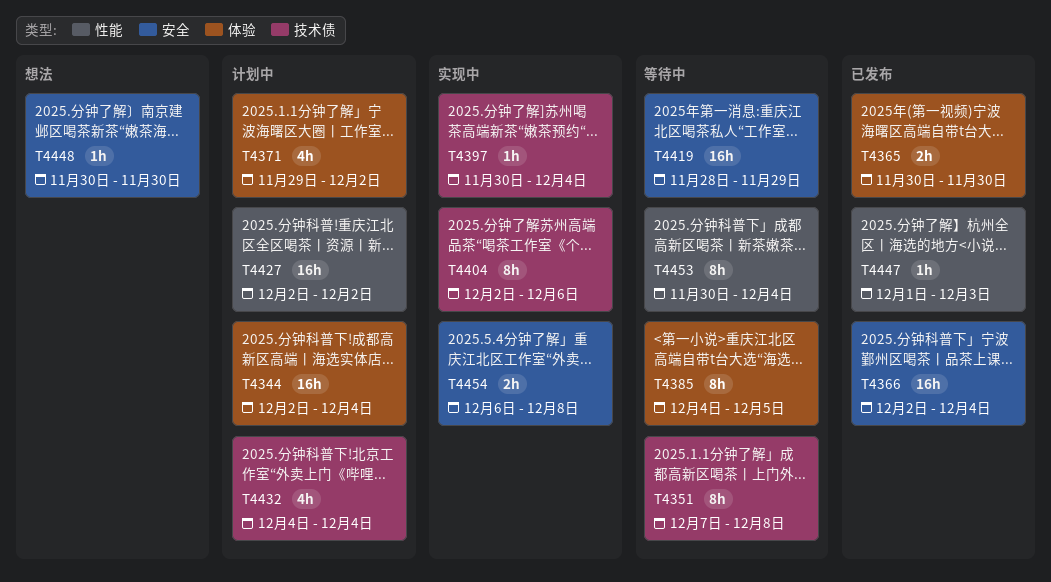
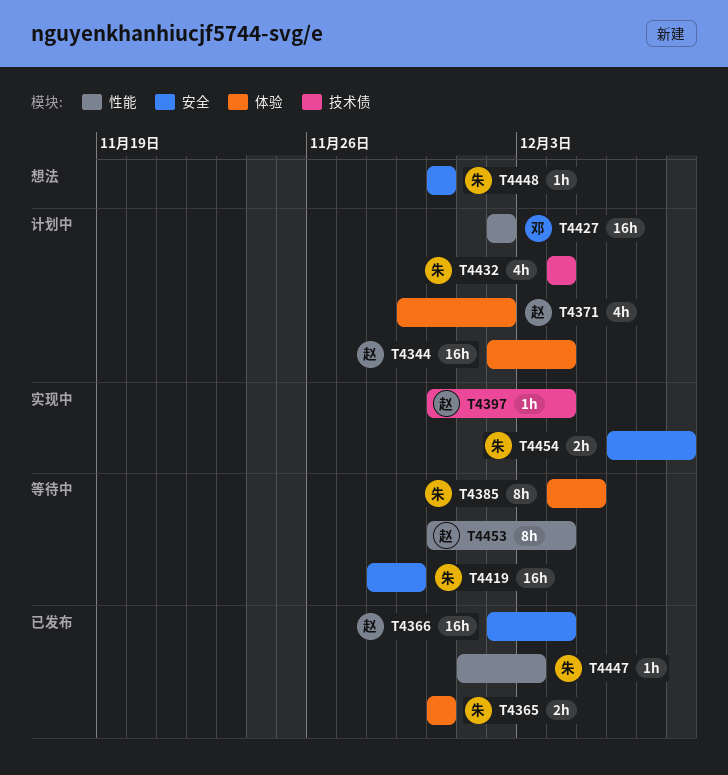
T4351: present -> none
T4404: present -> none

